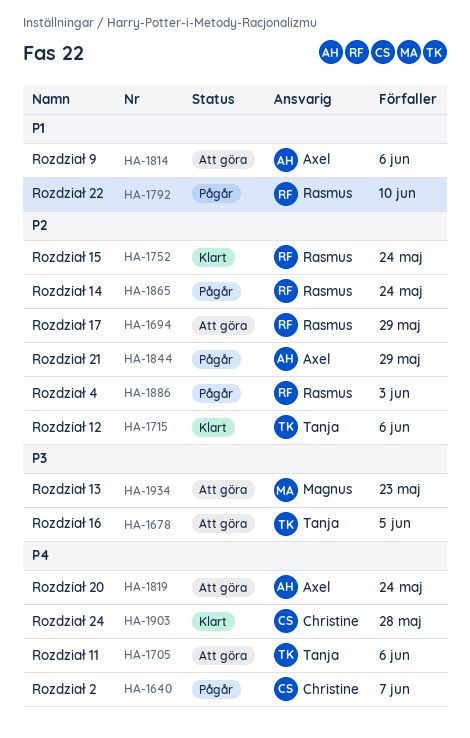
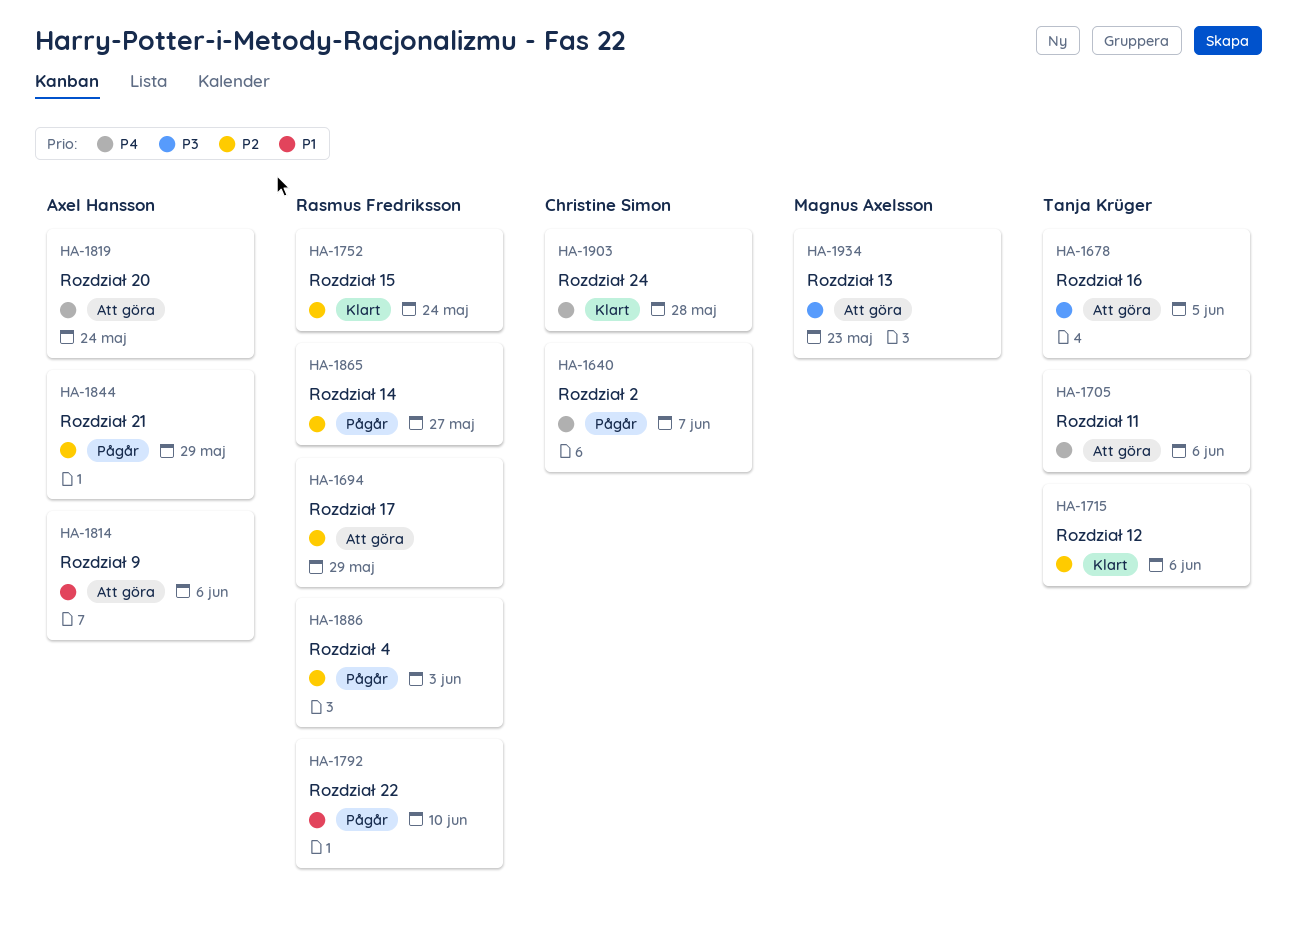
HA-1865, due: May 24 -> May 27

